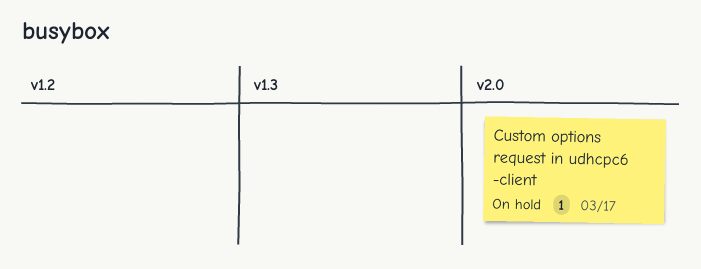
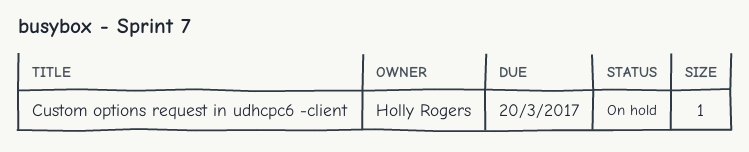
Custom options request in udhcpc6 -client, due: Mar 17 -> Mar 20

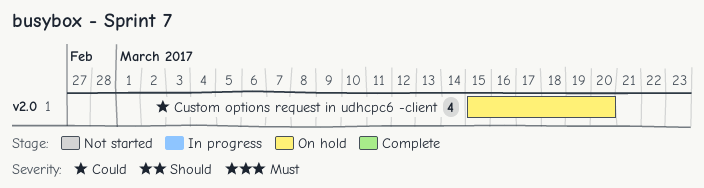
Custom options request in udhcpc6 -client, estimate: 1 -> 4

